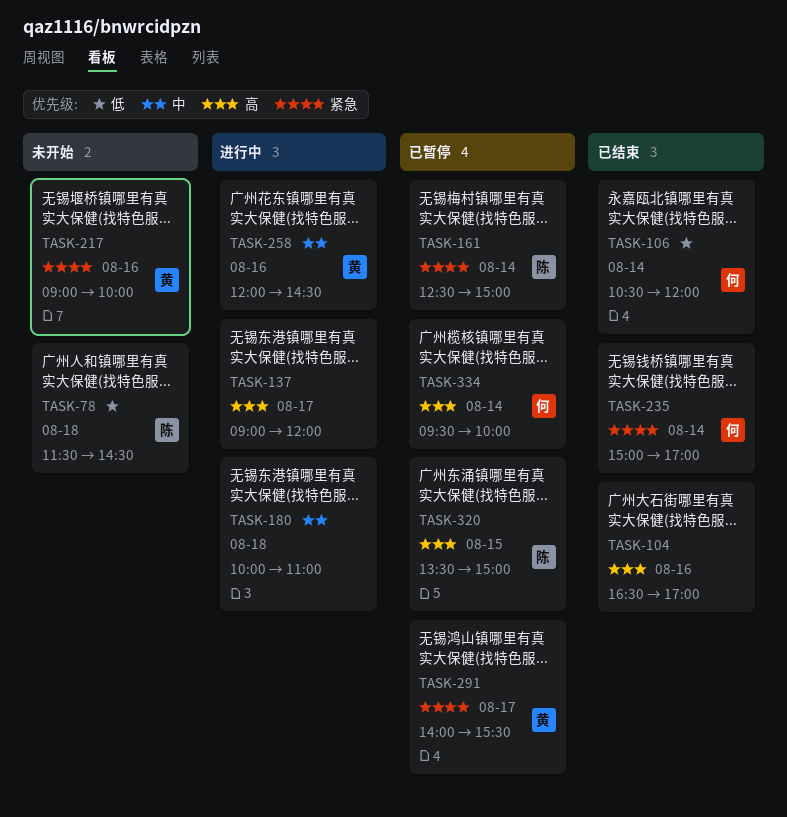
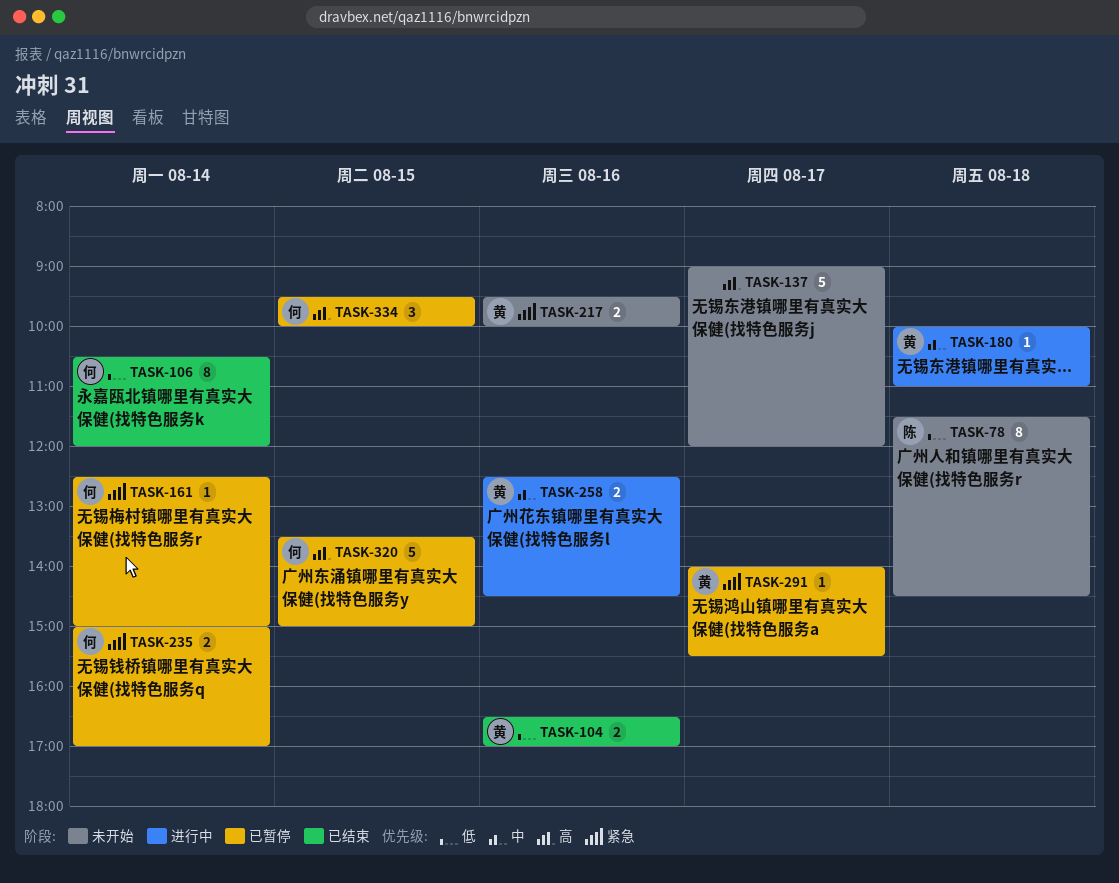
TASK-104, owner: none -> 黄
TASK-104, priority: 高 -> 低
TASK-137, status: 进行中 -> 未开始
TASK-161, owner: 陈 -> 何
TASK-180, owner: none -> 黄
TASK-217, begins: 09:00 -> 09:30
TASK-235, status: 已结束 -> 已暂停
TASK-258, begins: 12:00 -> 12:30
TASK-320, owner: 陈 -> 何
TASK-334, day: Aug 14 -> Aug 15

